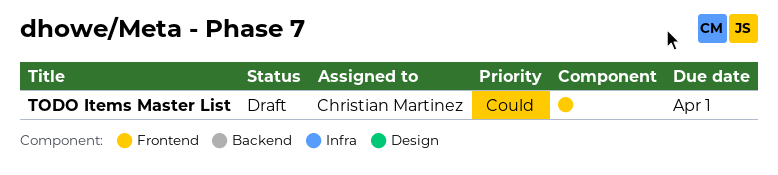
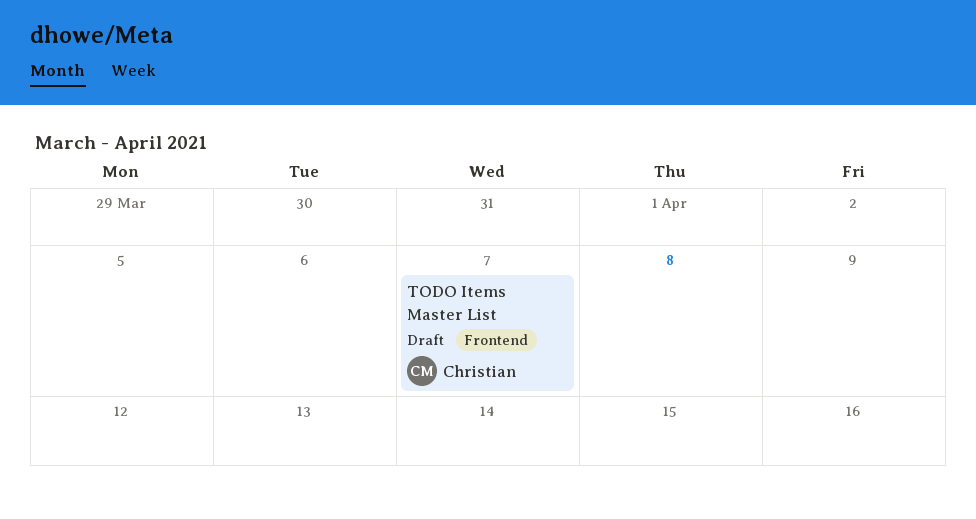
TODO Items Master List, due: Apr 1 -> Apr 7

